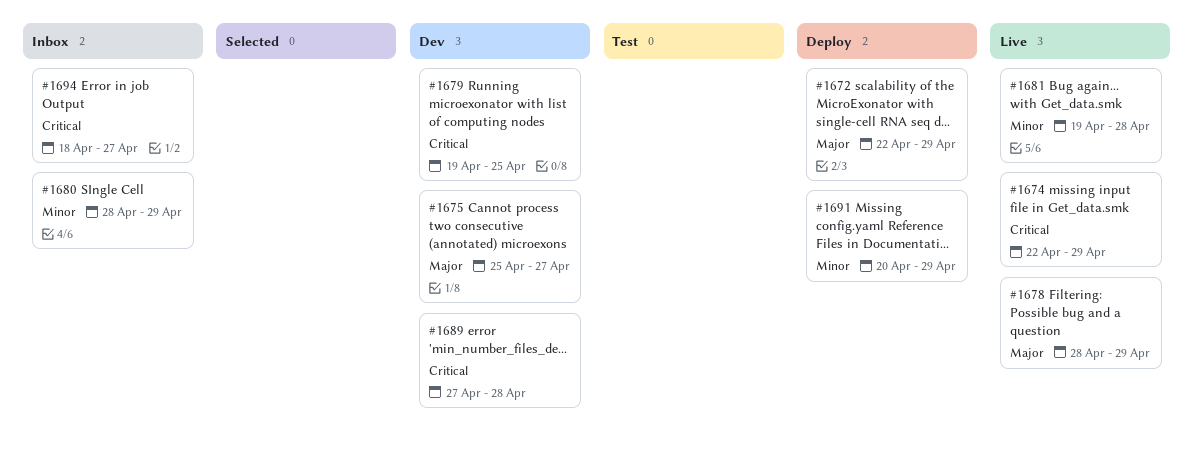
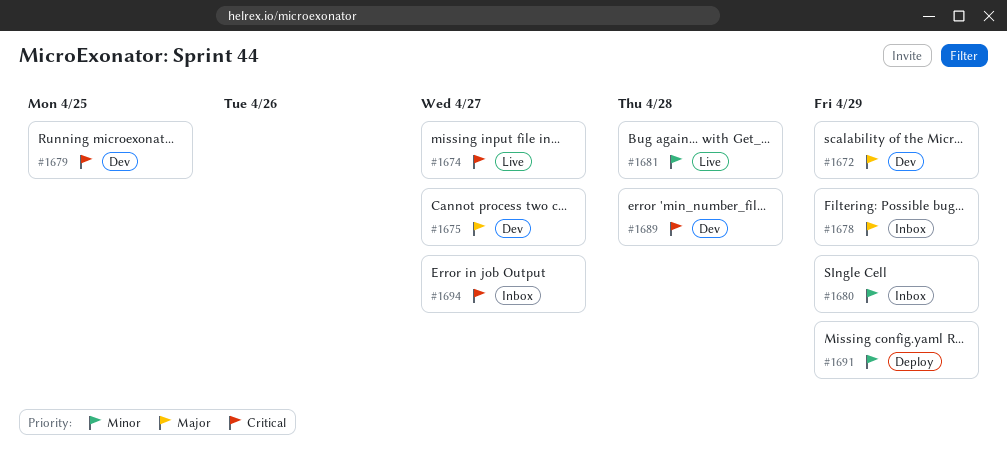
#1672, status: Deploy -> Dev
#1674, due: Apr 29 -> Apr 27
#1678, status: Live -> Inbox

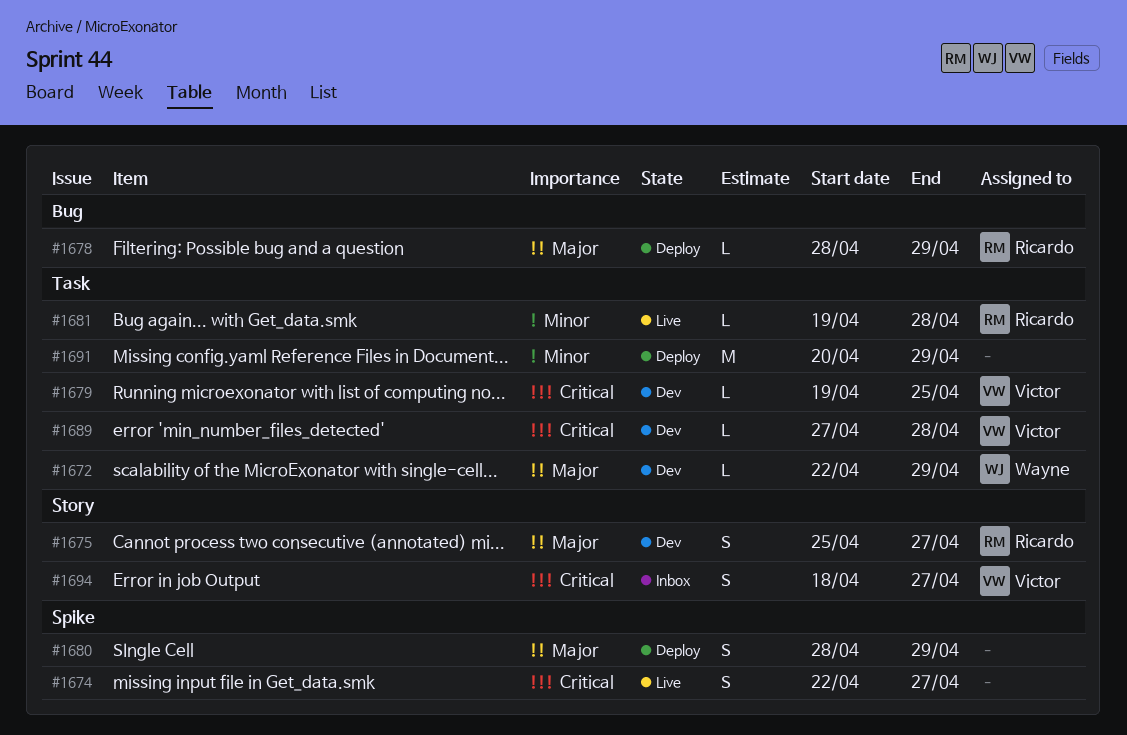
#1678, status: Inbox -> Deploy
#1680, status: Inbox -> Deploy
#1680, priority: Minor -> Major

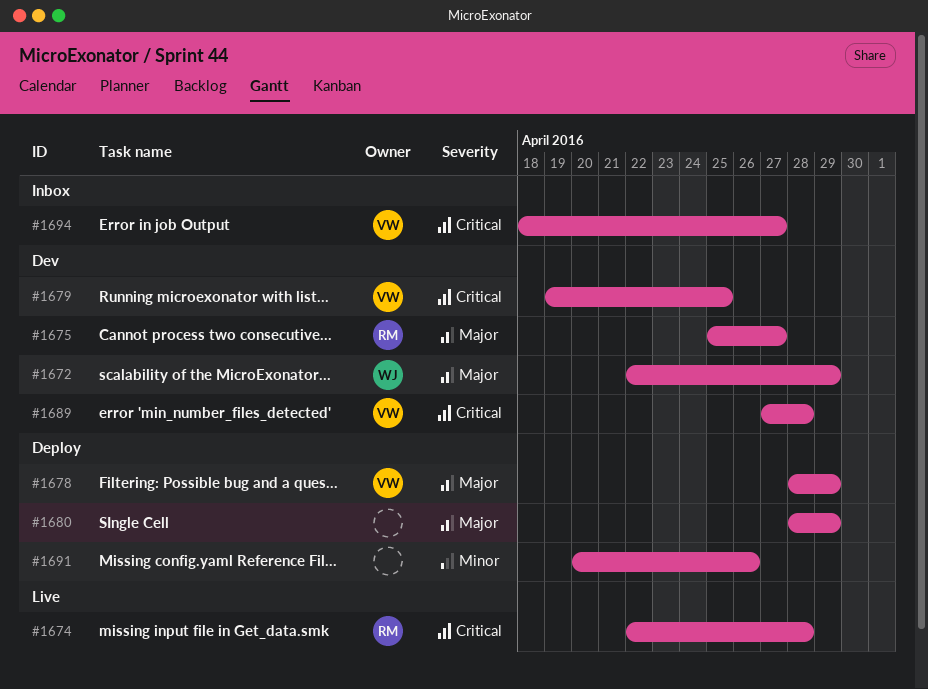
#1674, owner: none -> Ricardo
#1674, due: Apr 27 -> Apr 28
#1678, owner: Ricardo -> Victor
#1681: present -> none
#1691, due: Apr 29 -> Apr 26

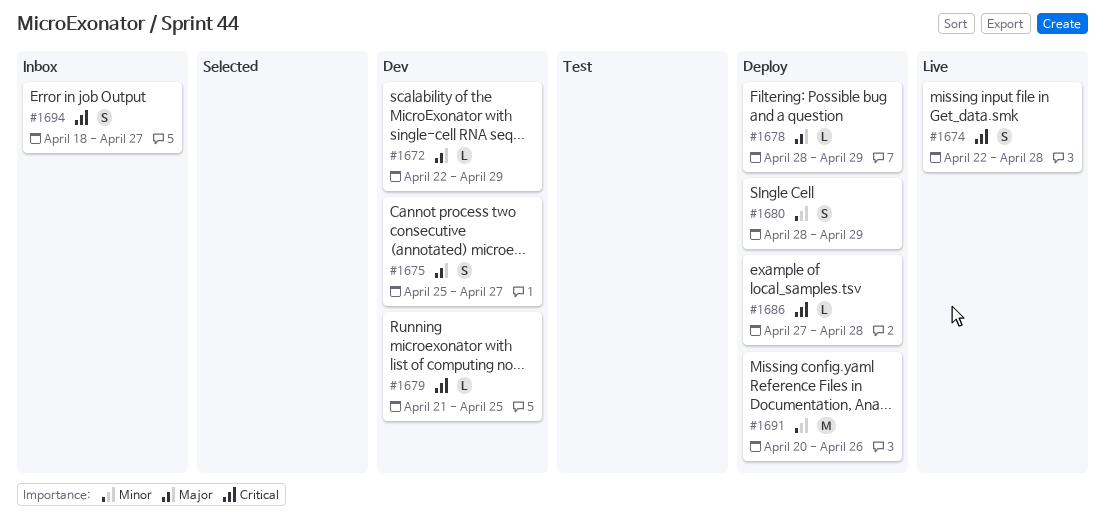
#1679, start: Apr 19 -> Apr 21
#1680, priority: Major -> Minor
#1686: none -> present
#1689: present -> none

